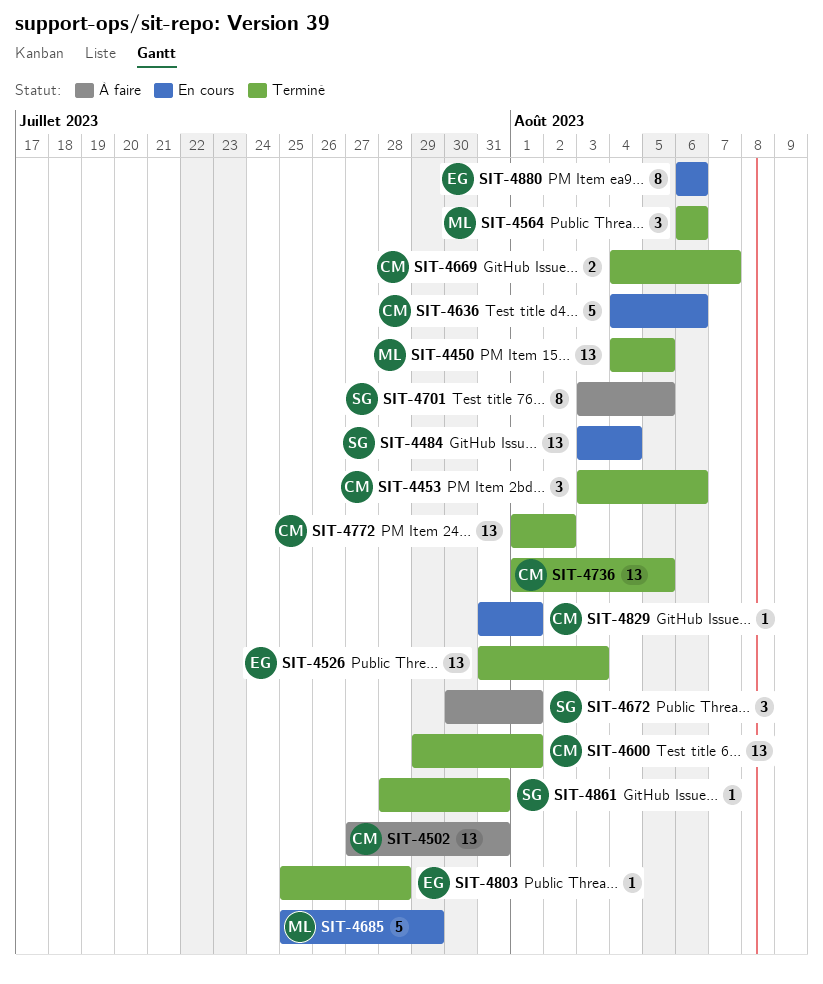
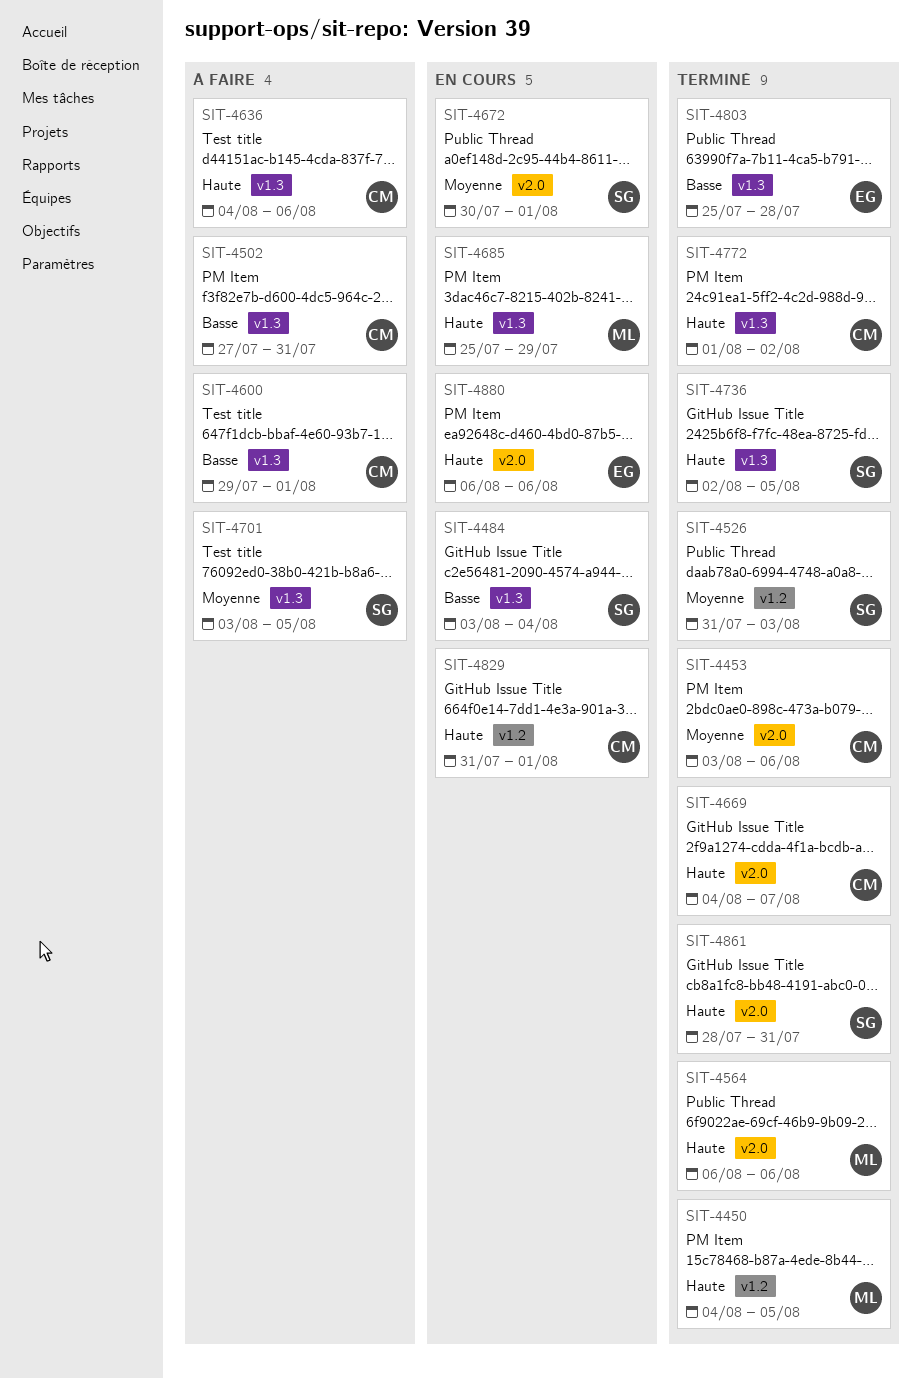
SIT-4526, owner: EG -> SG
SIT-4600, status: Terminé -> À faire
SIT-4636, status: En cours -> À faire
SIT-4672, status: À faire -> En cours
SIT-4736, owner: CM -> SG
SIT-4736, start: Aug 1 -> Aug 2

